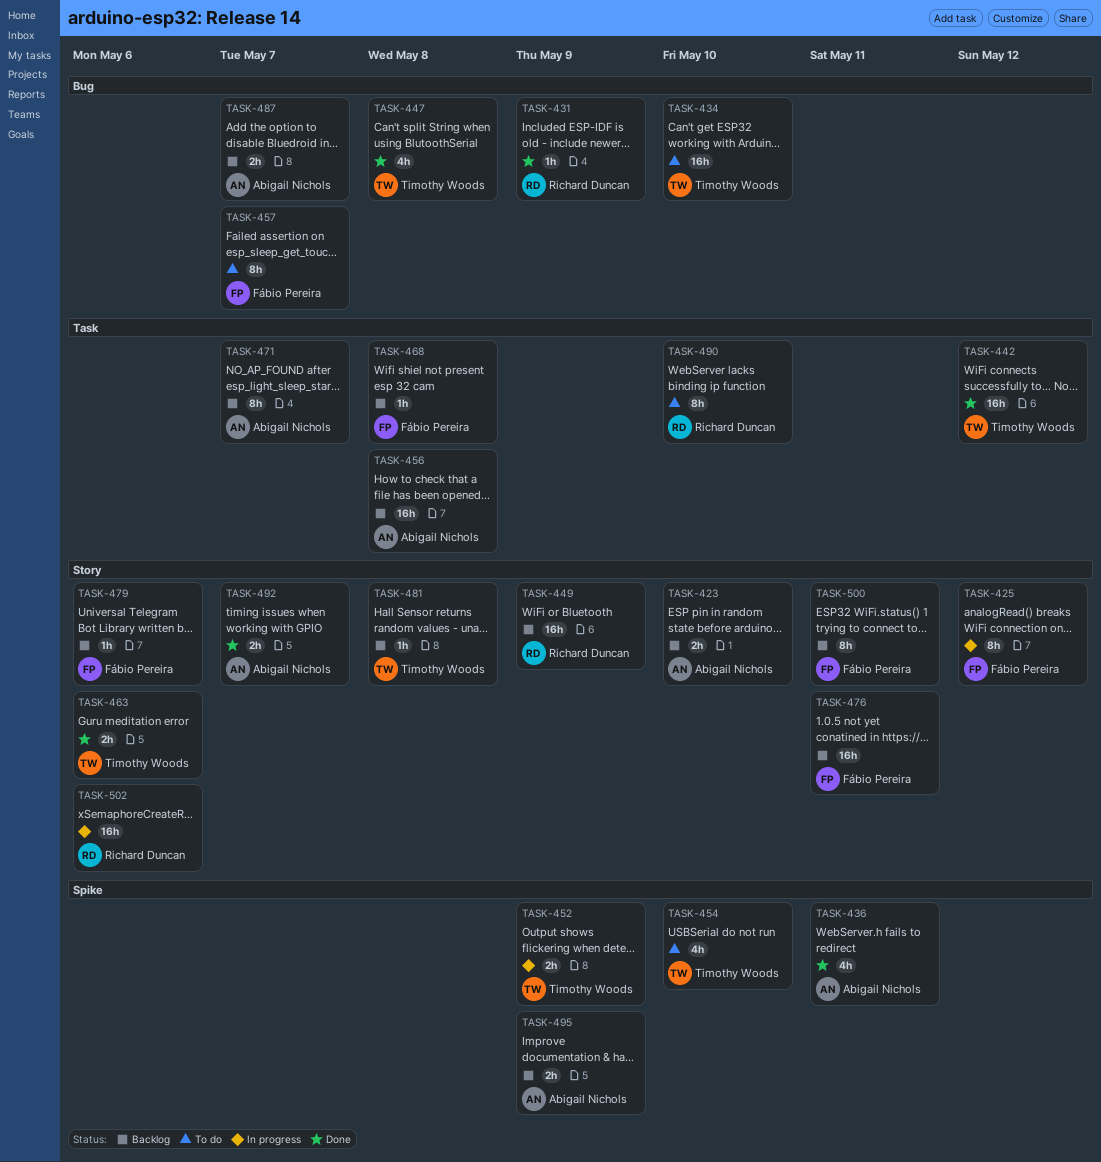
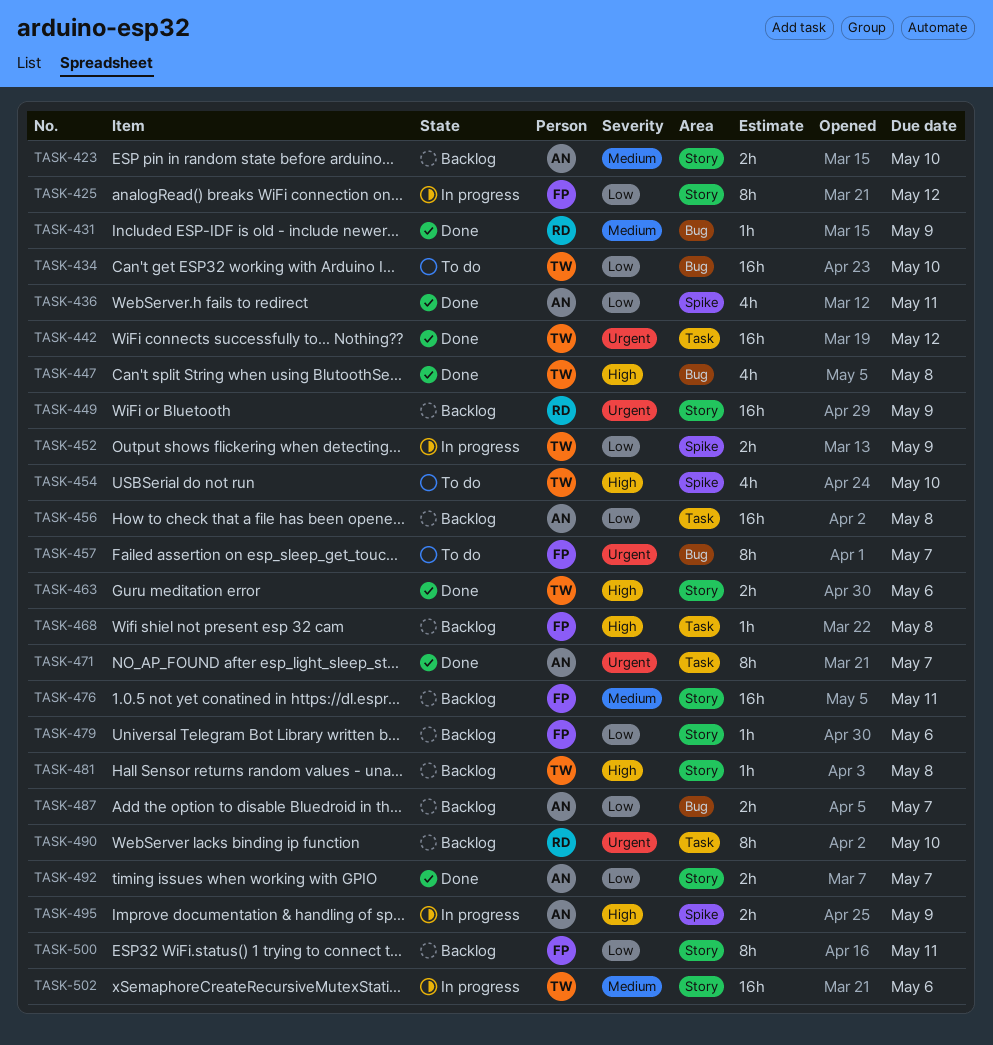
TASK-471, status: Backlog -> Done
TASK-490, status: To do -> Backlog
TASK-495, status: Backlog -> In progress
TASK-502, owner: Richard Duncan -> Timothy Woods

